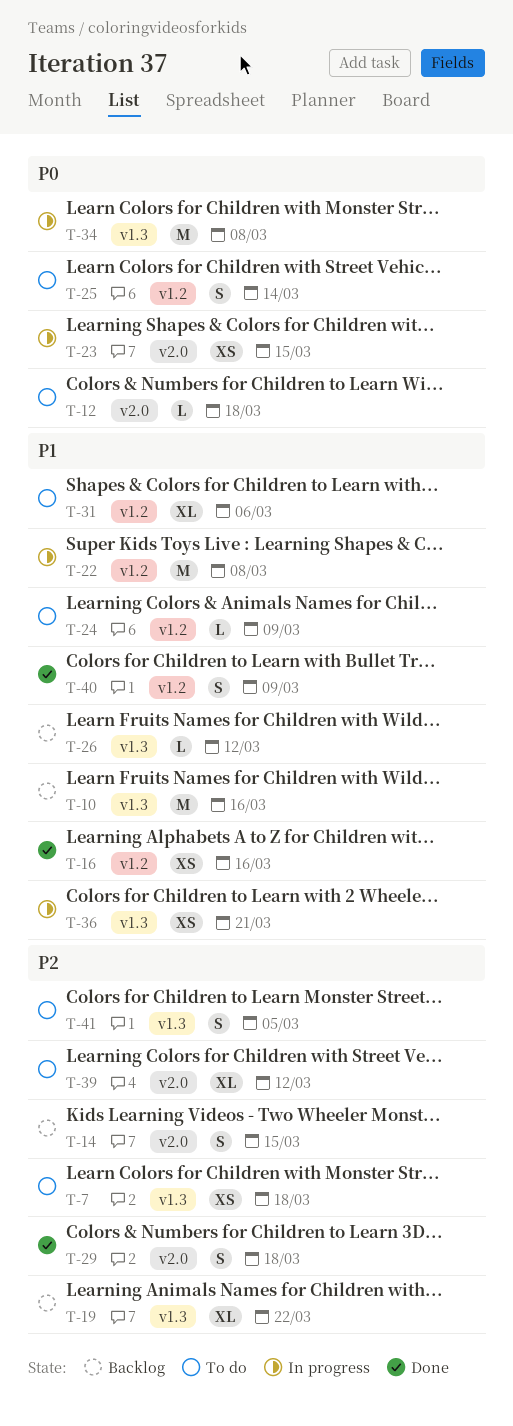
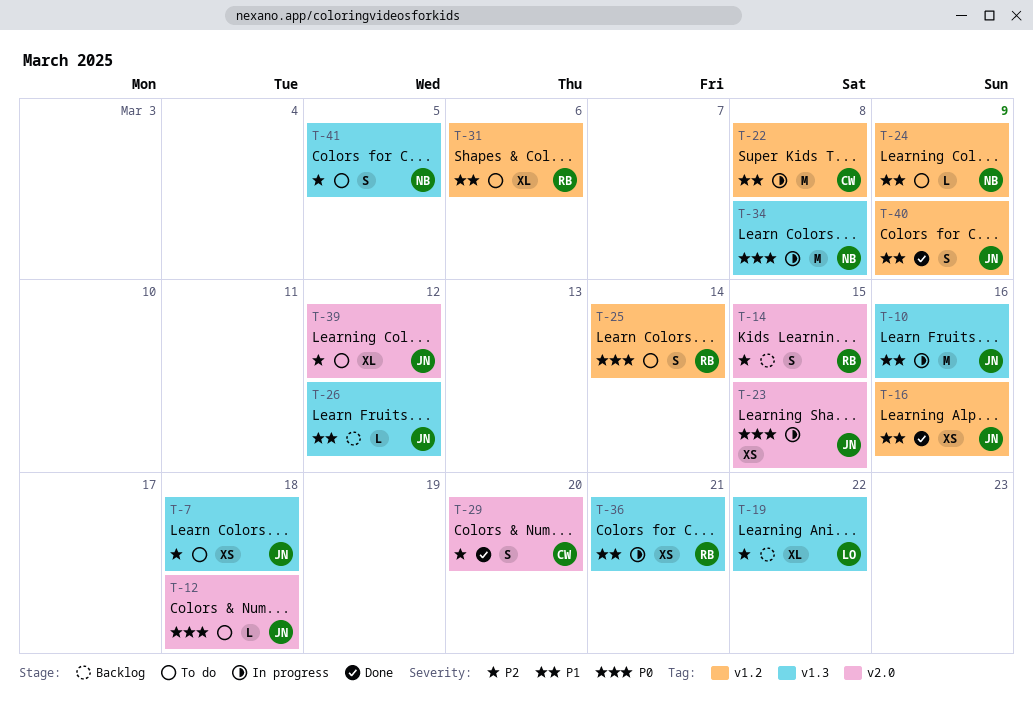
T-10, status: Backlog -> In progress
T-29, due: Mar 18 -> Mar 20

